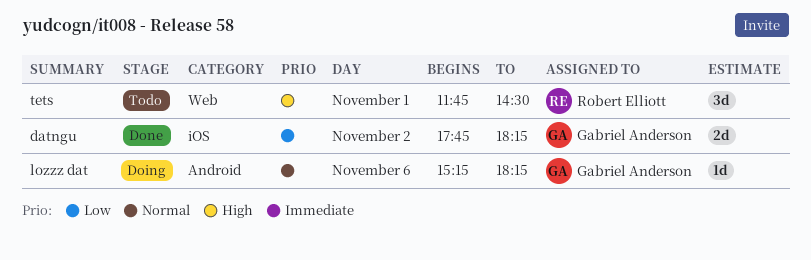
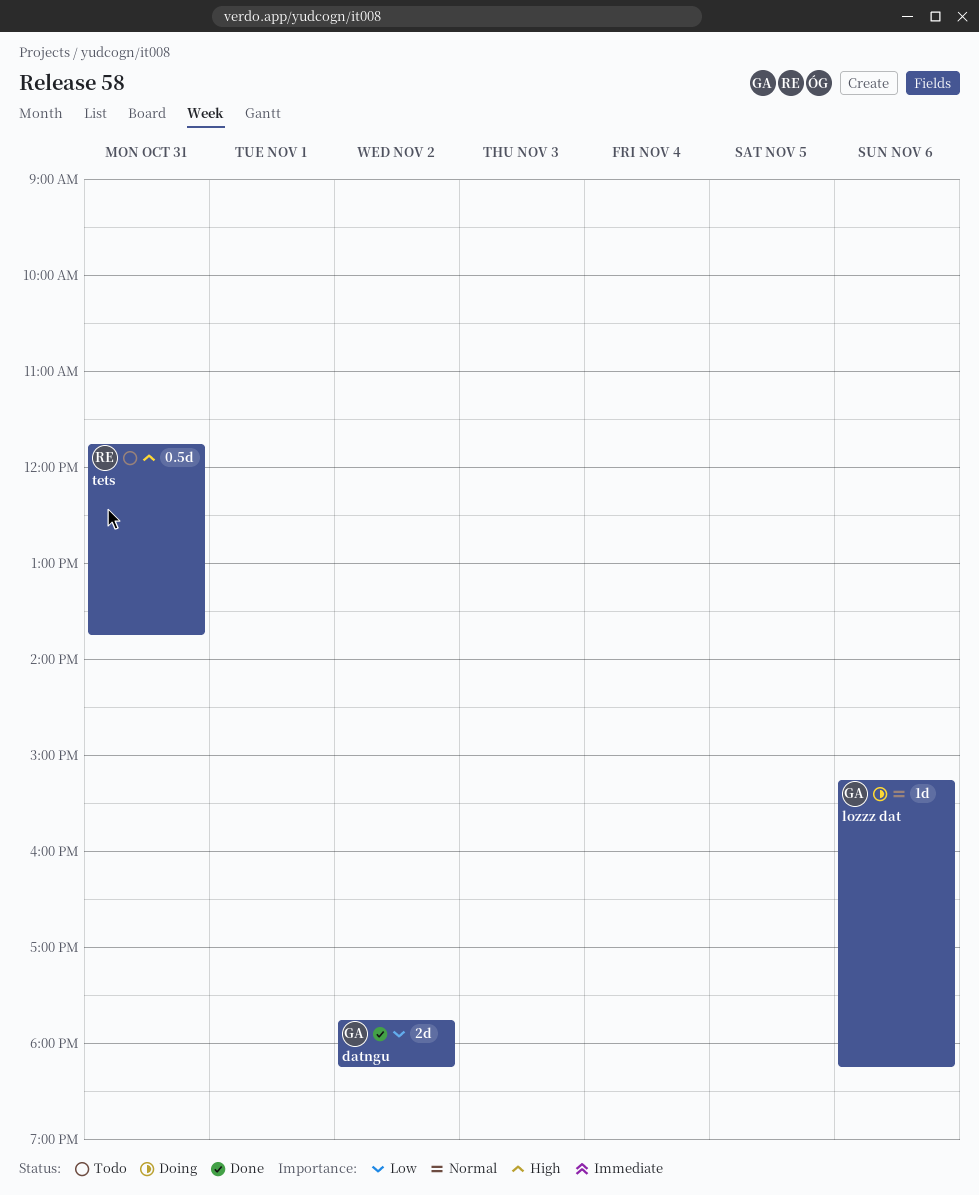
tets, estimate: 3d -> 0.5d
tets, day: Nov 1 -> Oct 31
tets, ends: 14:30 -> 13:45

